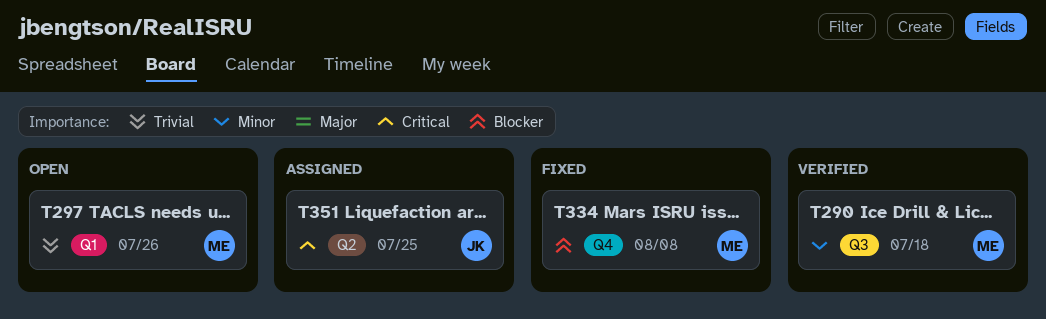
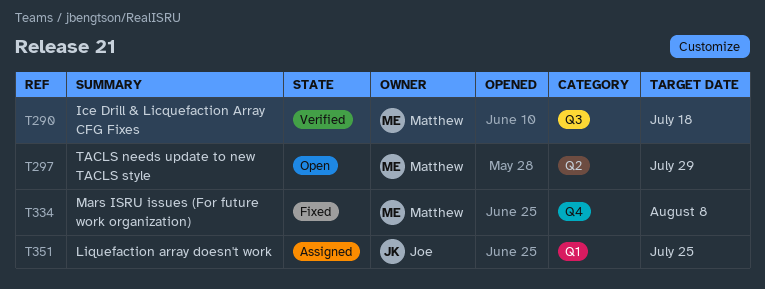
T297, label: Q1 -> Q2
T297, due: Jul 26 -> Jul 29
T351, label: Q2 -> Q1

